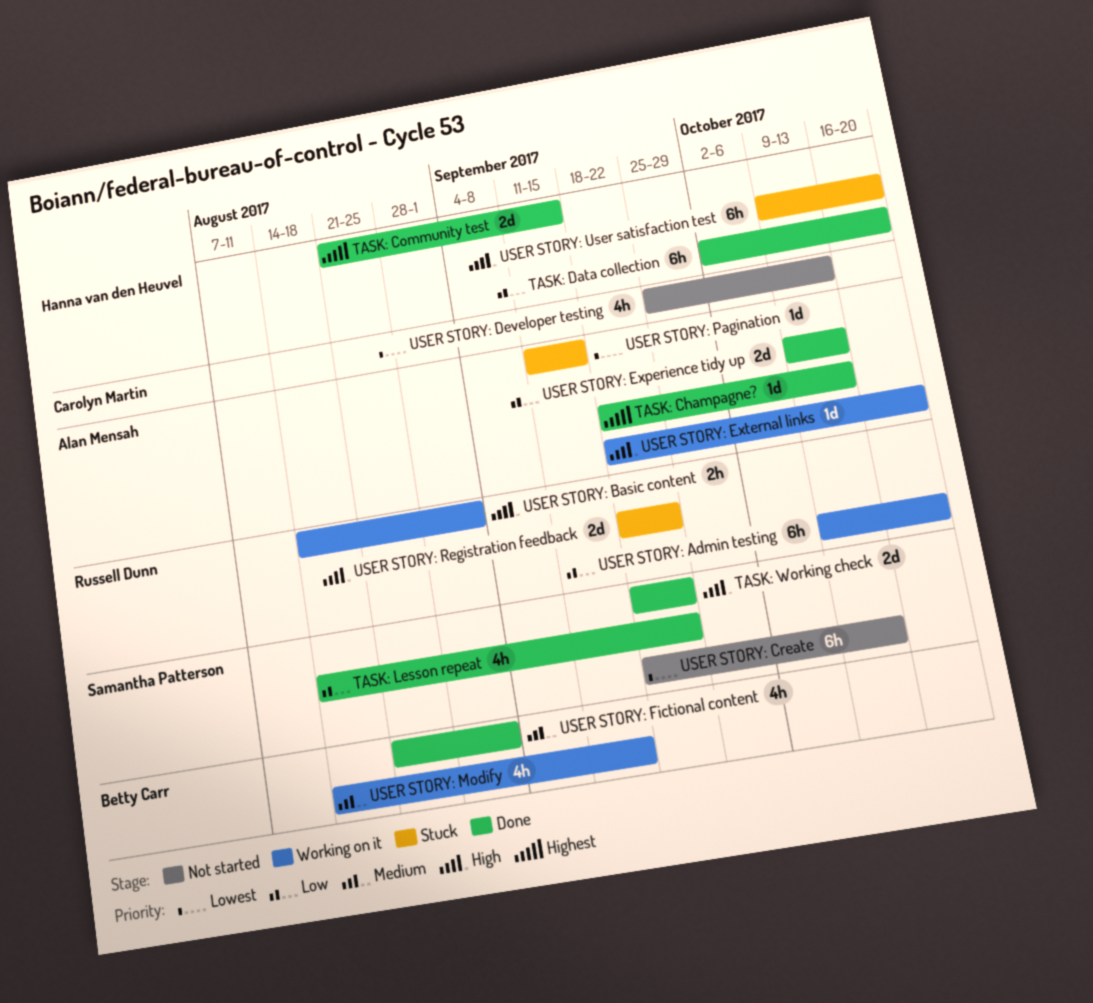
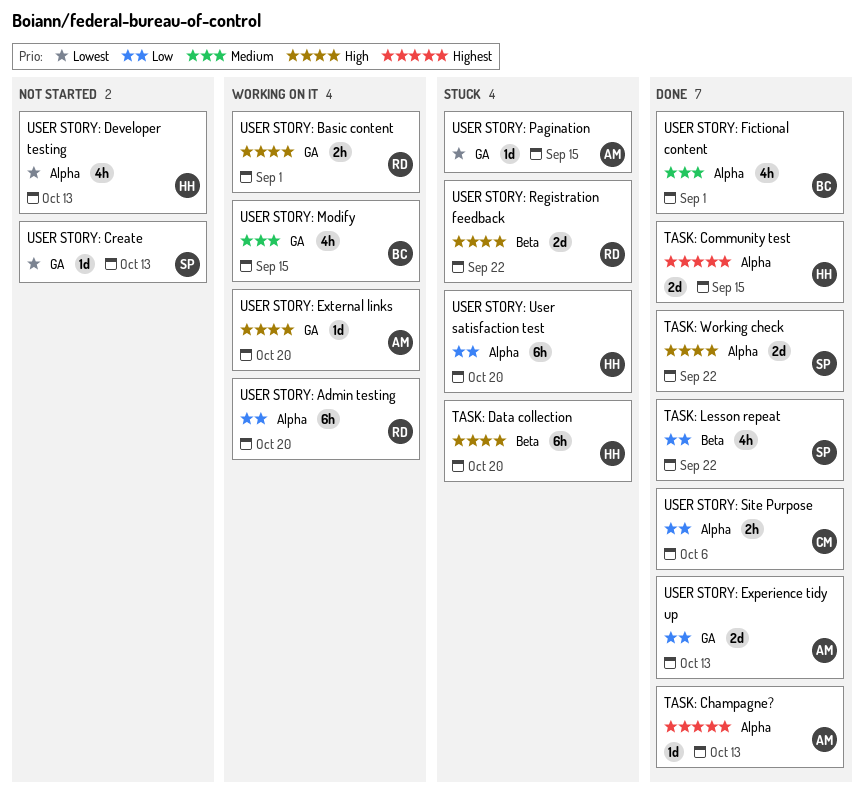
TASK: Data collection, status: Done -> Stuck
TASK: Data collection, priority: Low -> High
USER STORY: Create, estimate: 6h -> 1d
USER STORY: Developer testing, owner: Carolyn Martin -> Hanna van den Heuvel
USER STORY: Site Purpose: none -> present
USER STORY: User satisfaction test, priority: High -> Low

